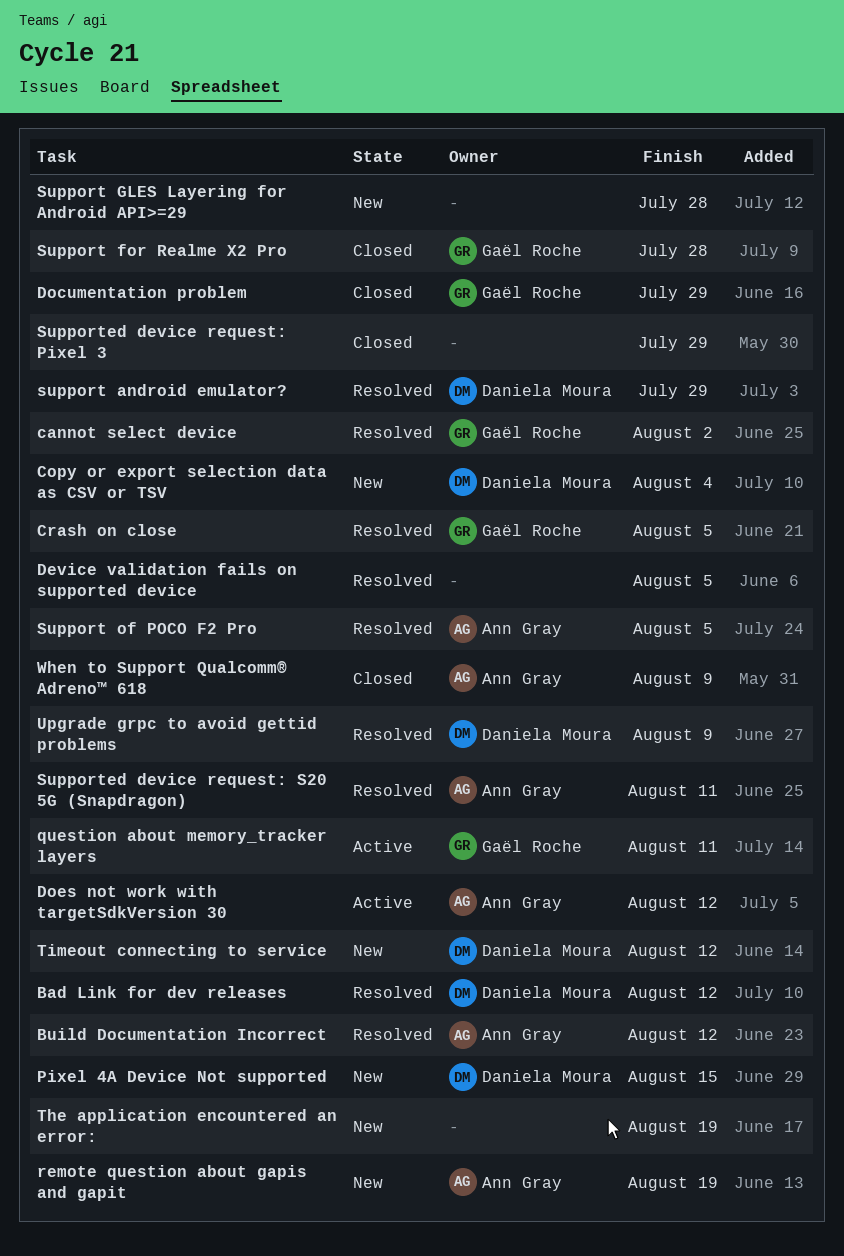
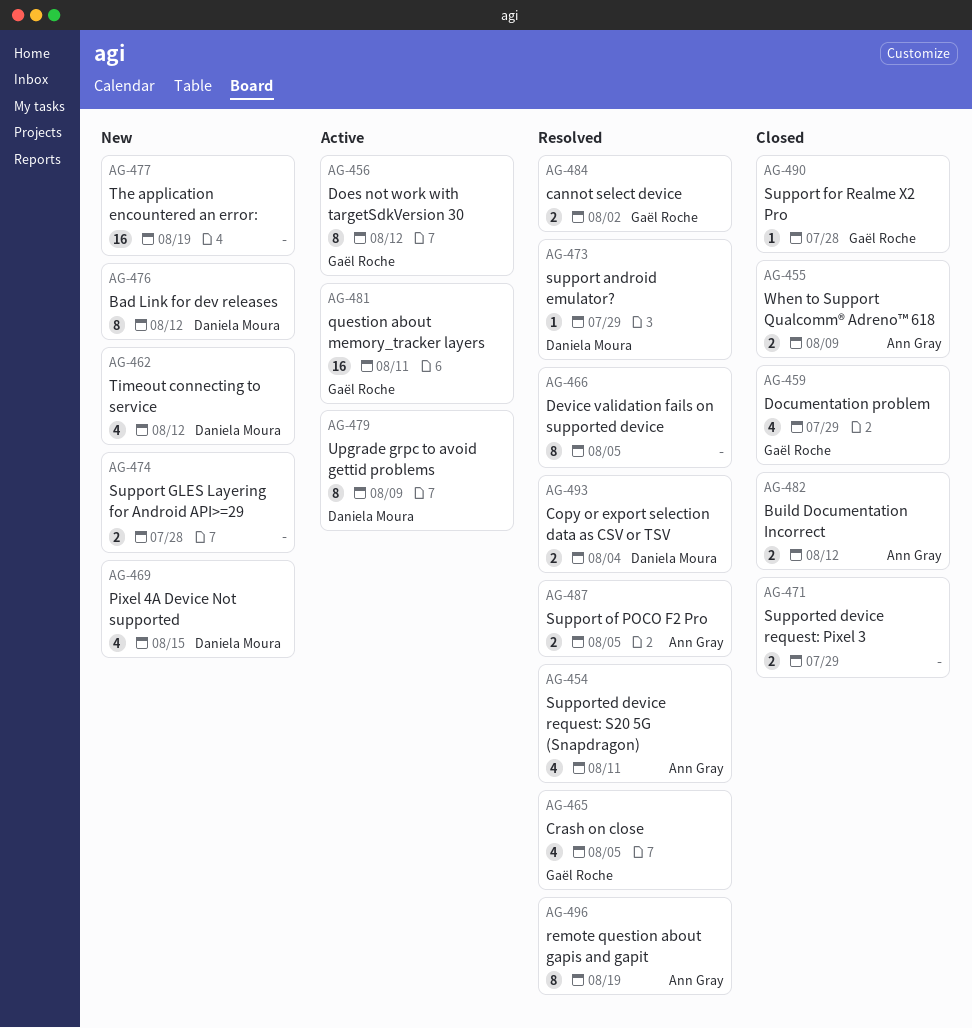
Bad Link for dev releases, status: Resolved -> New
Build Documentation Incorrect, status: Resolved -> Closed
Copy or export selection data as CSV or TSV, status: New -> Resolved
Does not work with targetSdkVersion 30, owner: Ann Gray -> Gaël Roche
remote question about gapis and gapit, status: New -> Resolved
Upgrade grpc to avoid gettid problems, status: Resolved -> Active

